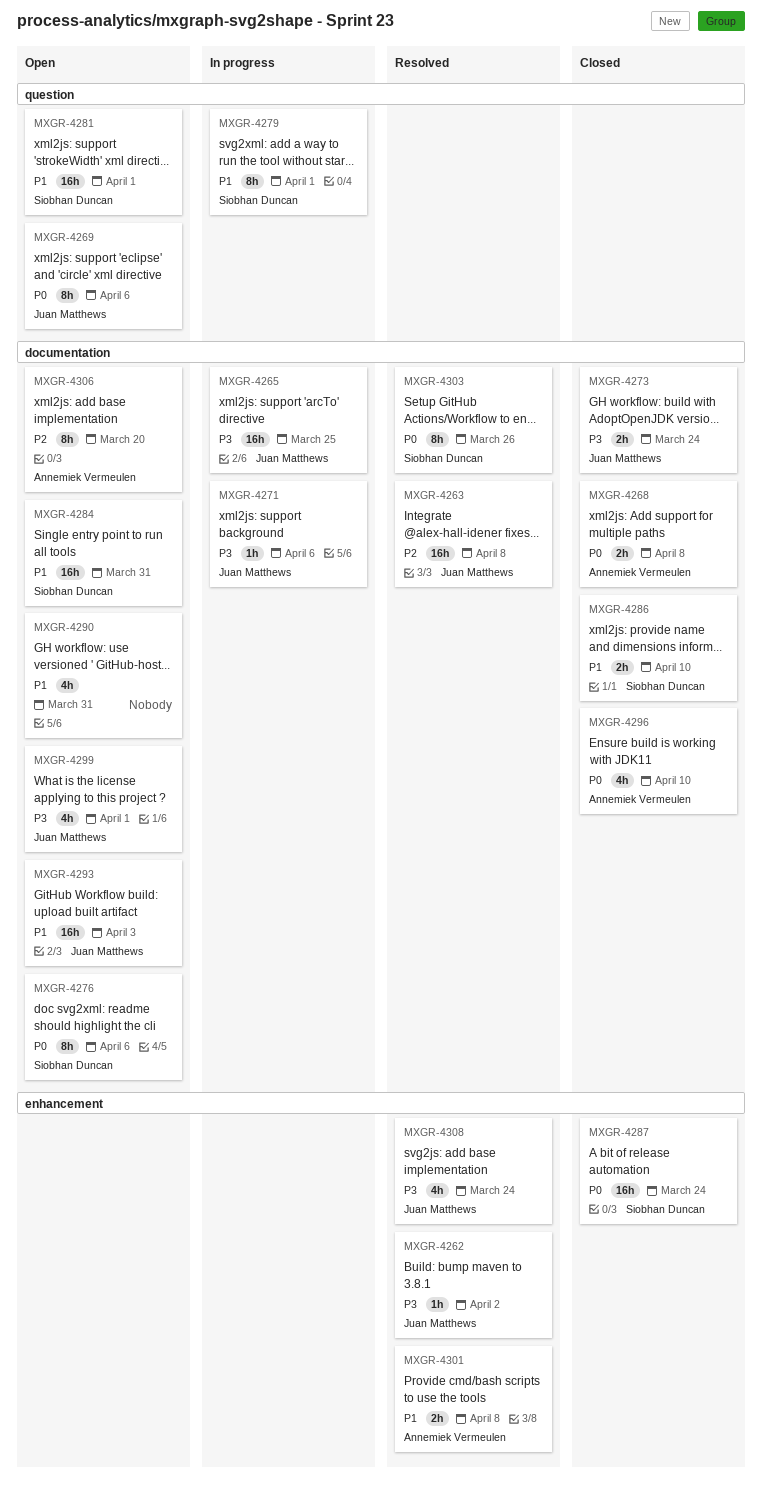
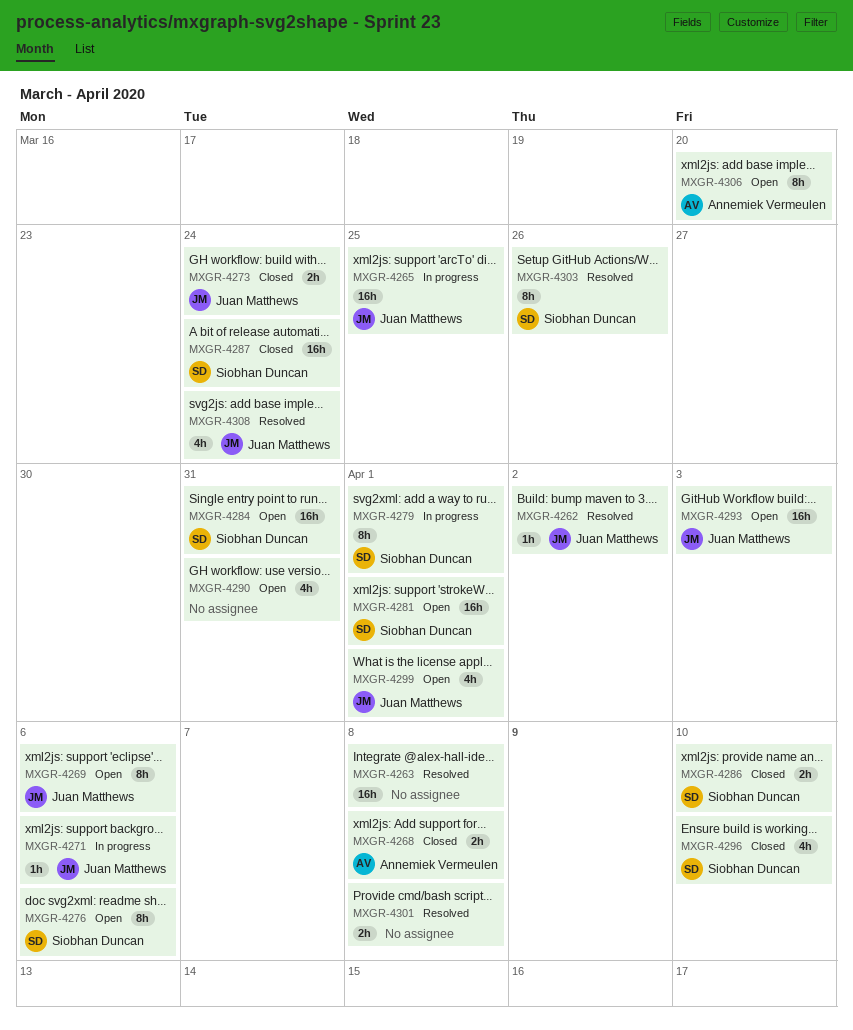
MXGR-4263, owner: Juan Matthews -> none
MXGR-4296, owner: Annemiek Vermeulen -> Siobhan Duncan
MXGR-4301, owner: Annemiek Vermeulen -> none

